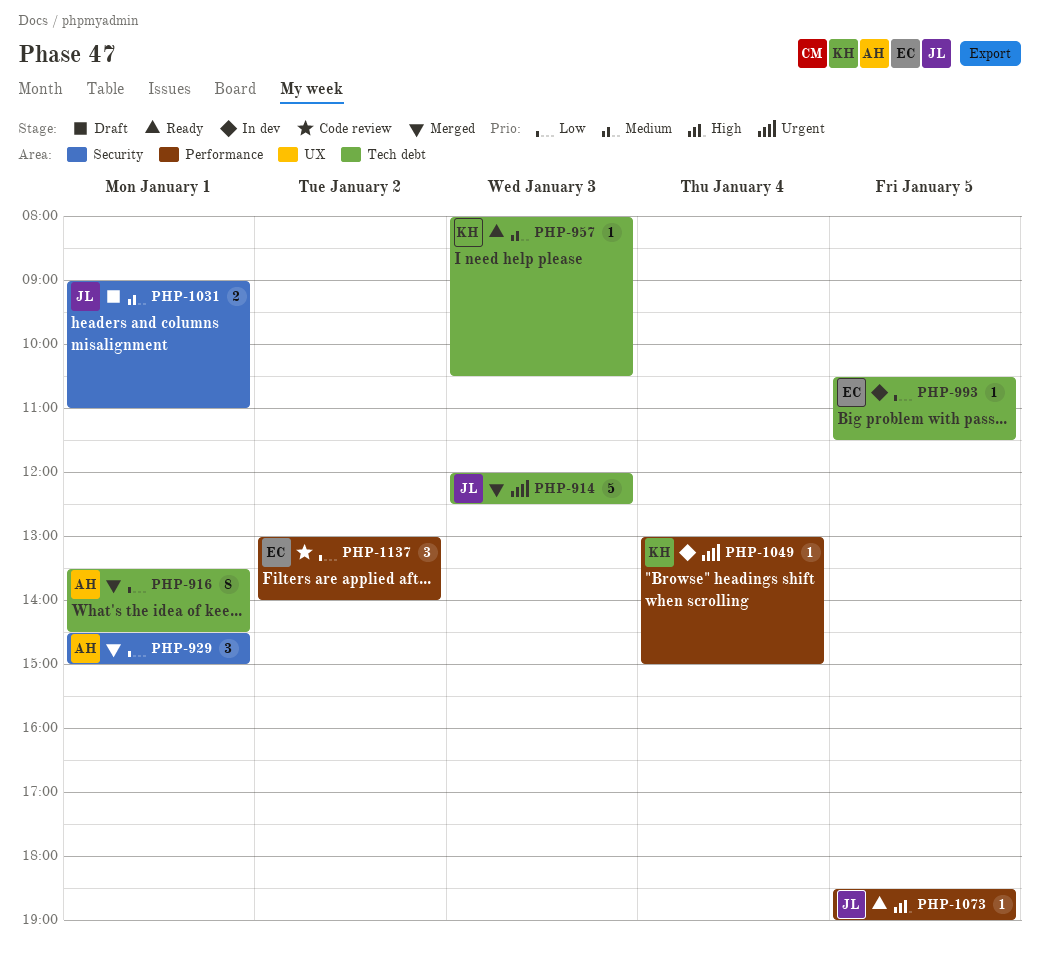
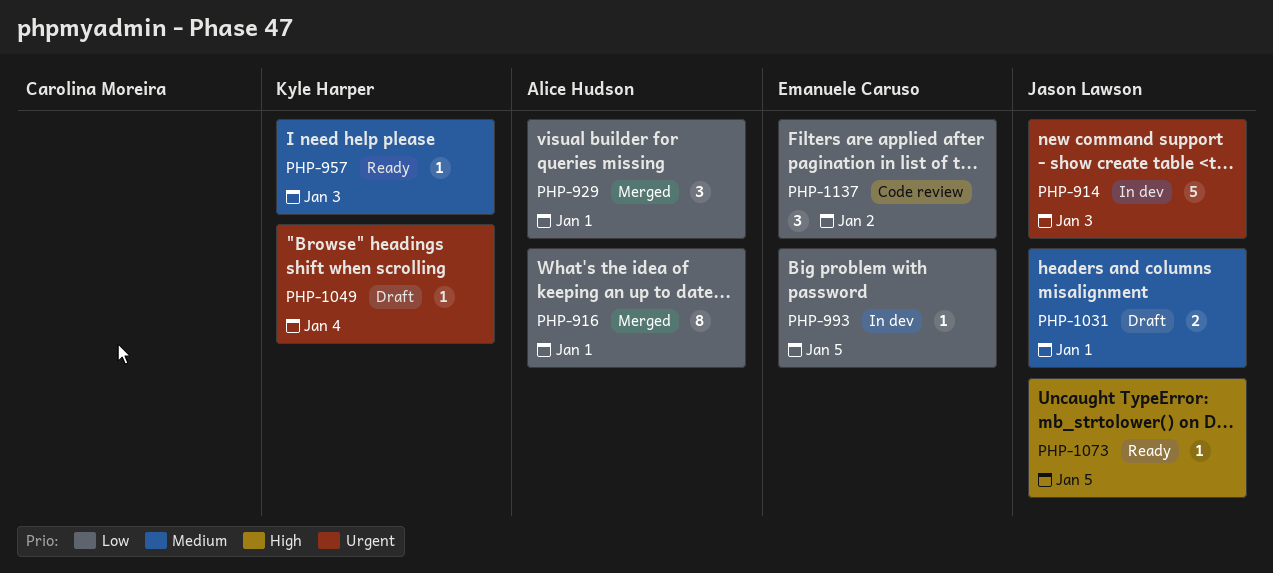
PHP-914, status: Merged -> In dev
PHP-1049, status: In dev -> Draft

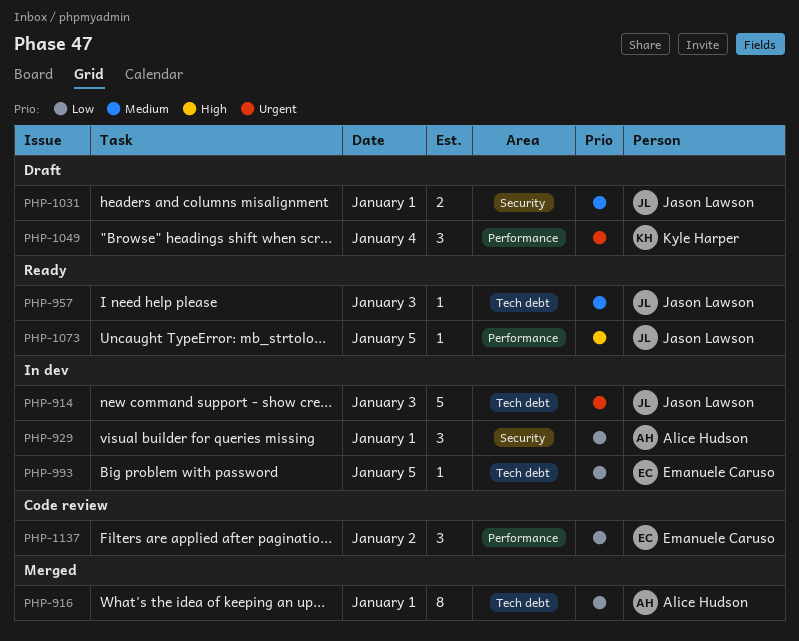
PHP-929, status: Merged -> In dev
PHP-957, owner: Kyle Harper -> Jason Lawson
PHP-1049, estimate: 1 -> 3

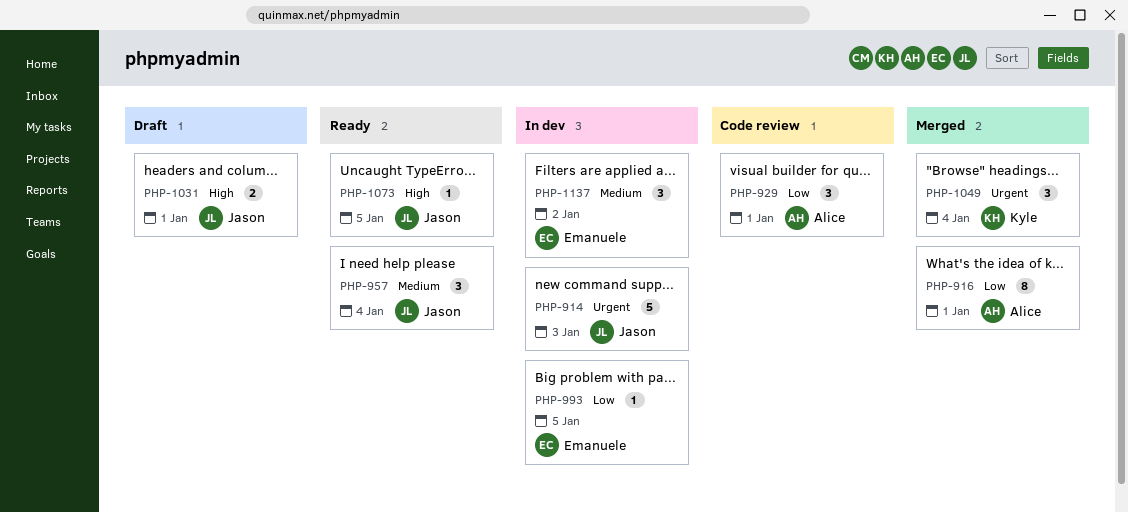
PHP-929, status: In dev -> Code review
PHP-957, estimate: 1 -> 3
PHP-957, day: Jan 3 -> Jan 4
PHP-1031, priority: Medium -> High
PHP-1049, status: Draft -> Merged
PHP-1137, status: Code review -> In dev
PHP-1137, priority: Low -> Medium

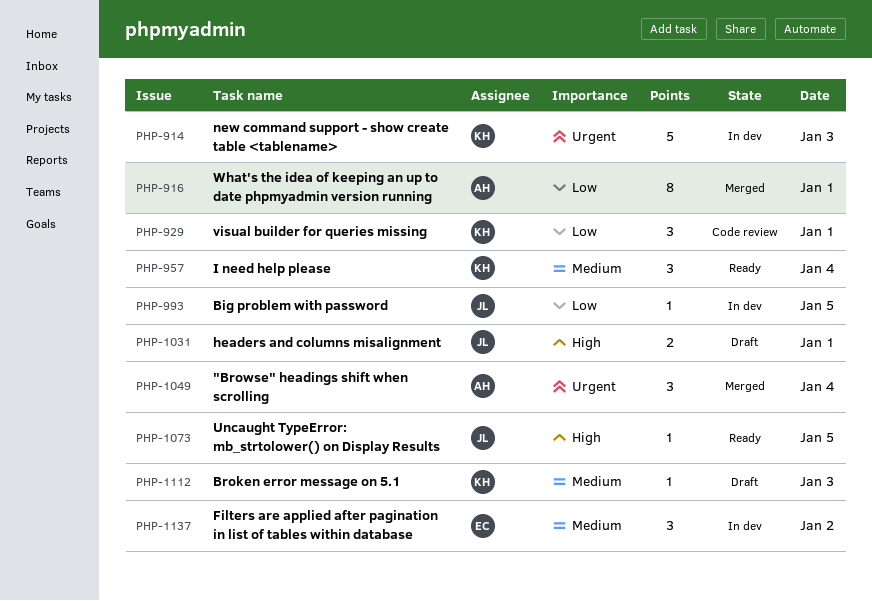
PHP-914, owner: Jason -> Kyle
PHP-929, owner: Alice -> Kyle
PHP-957, owner: Jason -> Kyle
PHP-993, owner: Emanuele -> Jason
PHP-1049, owner: Kyle -> Alice
PHP-1112: none -> present

